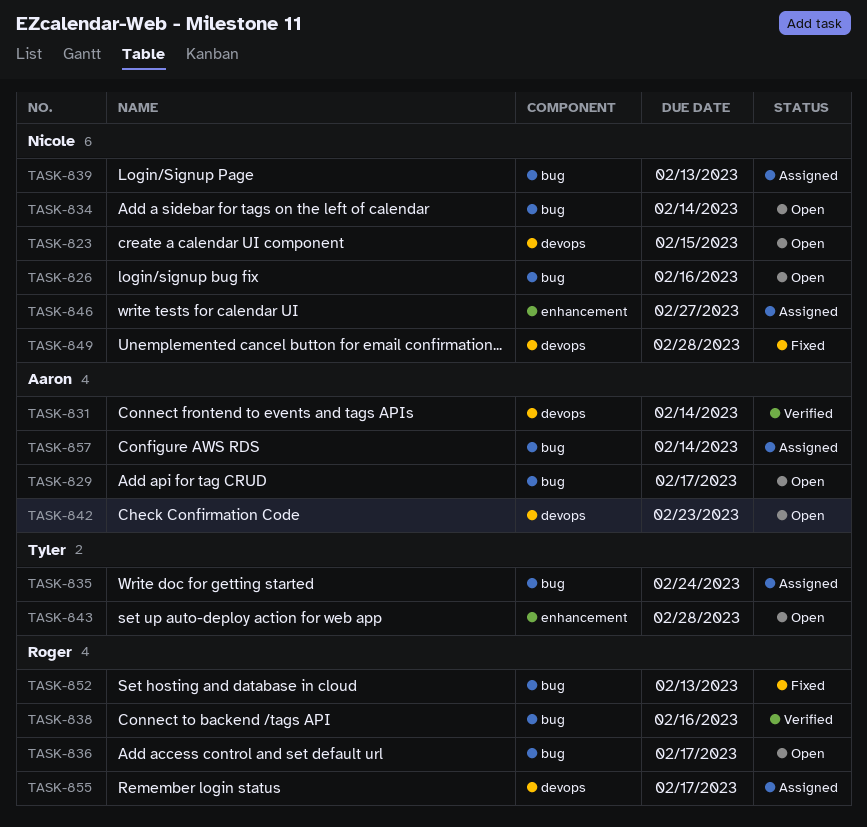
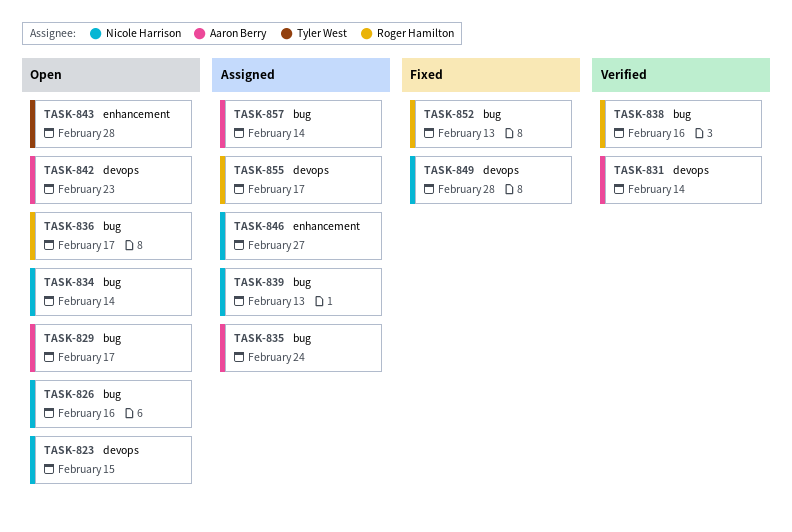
TASK-835, owner: Tyler West -> Aaron Berry

